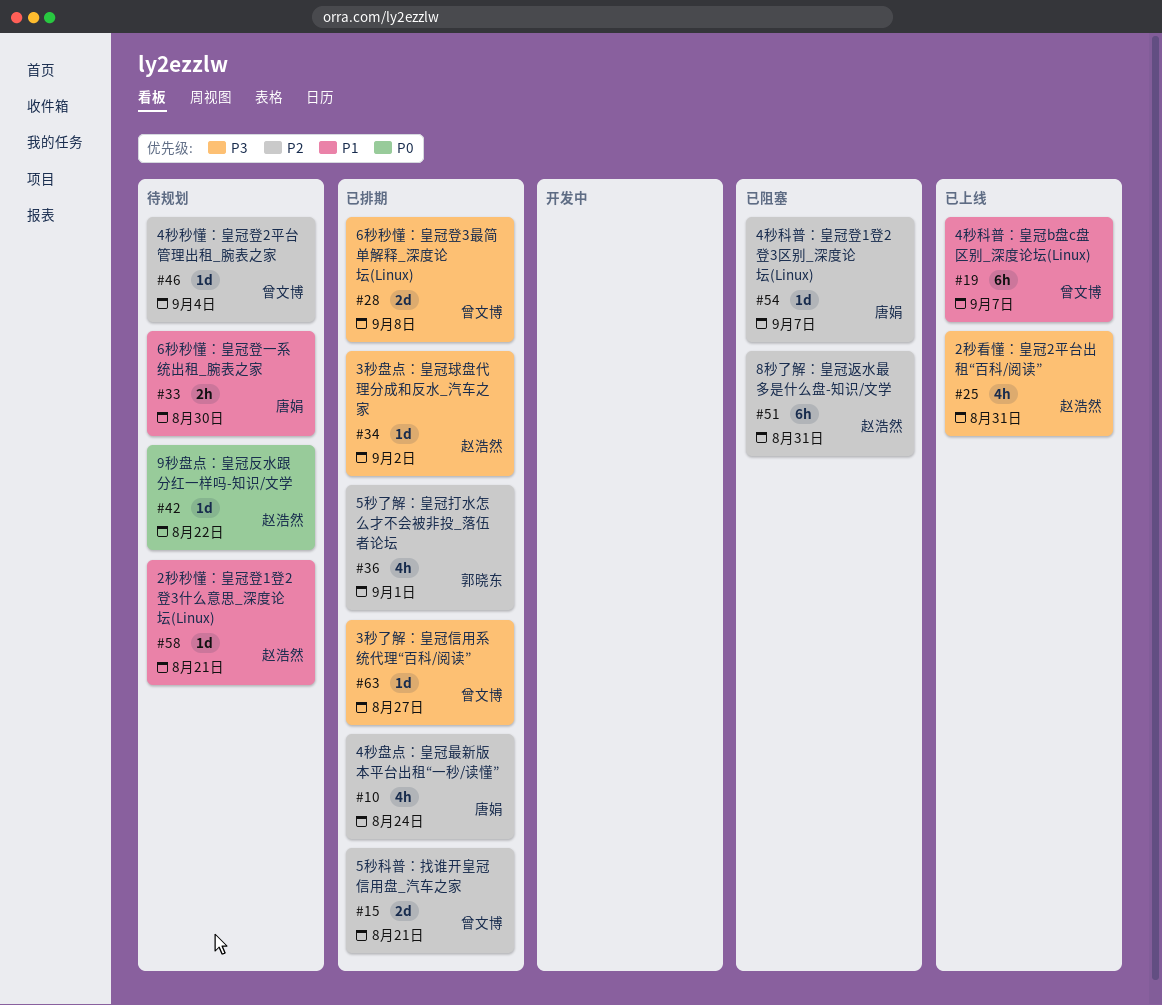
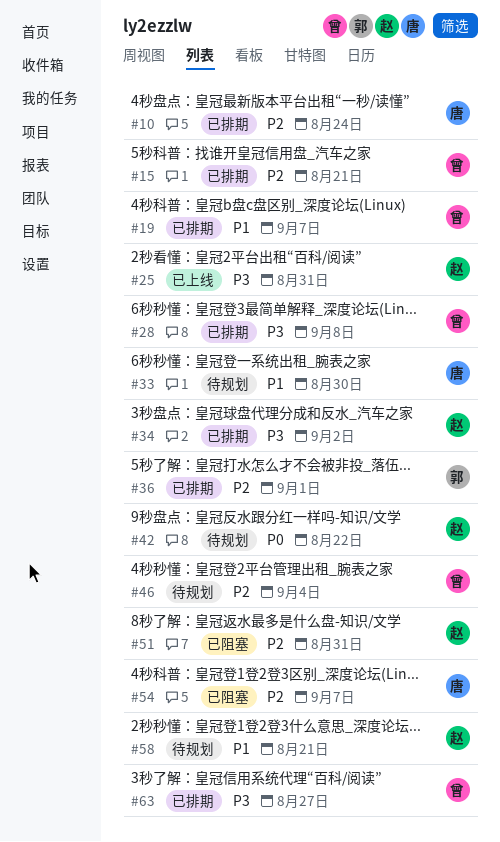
#19, status: 已上线 -> 已排期

